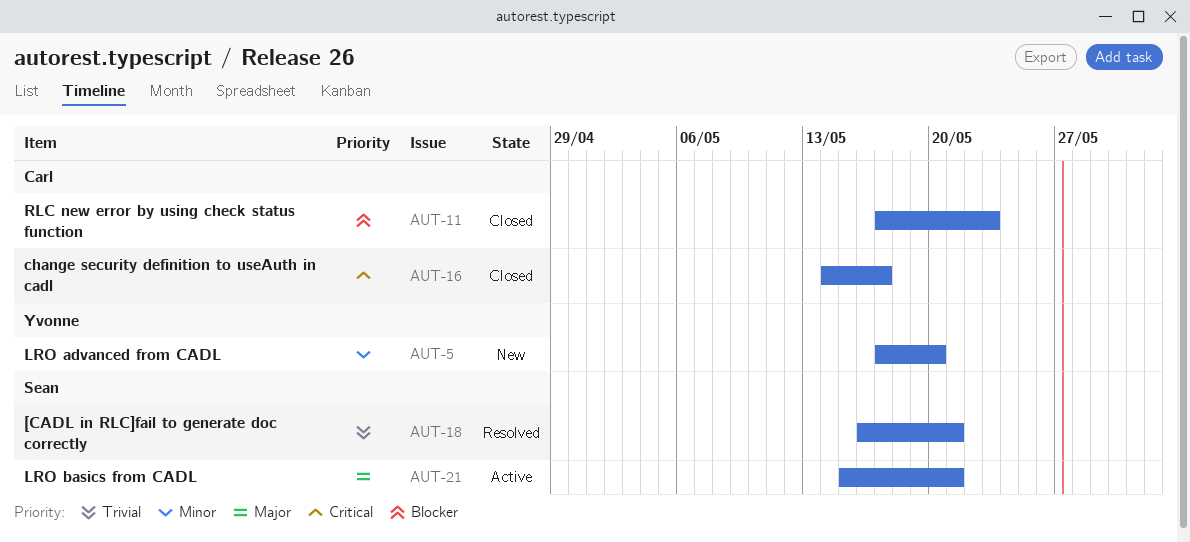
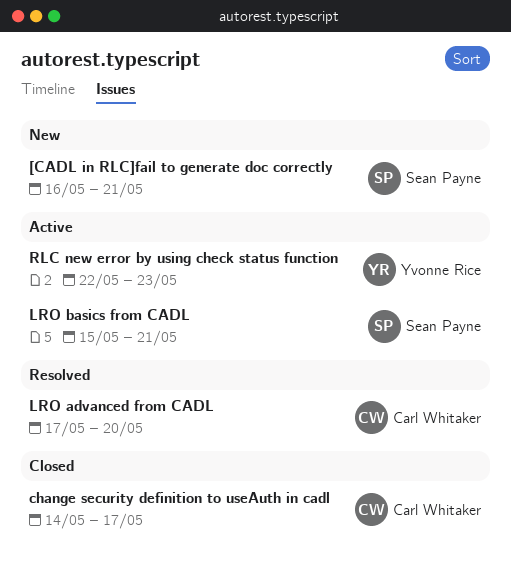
[CADL in RLC]fail to generate doc correctly, status: Resolved -> New
LRO advanced from CADL, status: New -> Resolved
LRO advanced from CADL, owner: Yvonne Rice -> Carl Whitaker
RLC new error by using check status function, status: Closed -> Active
RLC new error by using check status function, owner: Carl Whitaker -> Yvonne Rice
RLC new error by using check status function, start: May 17 -> May 22

